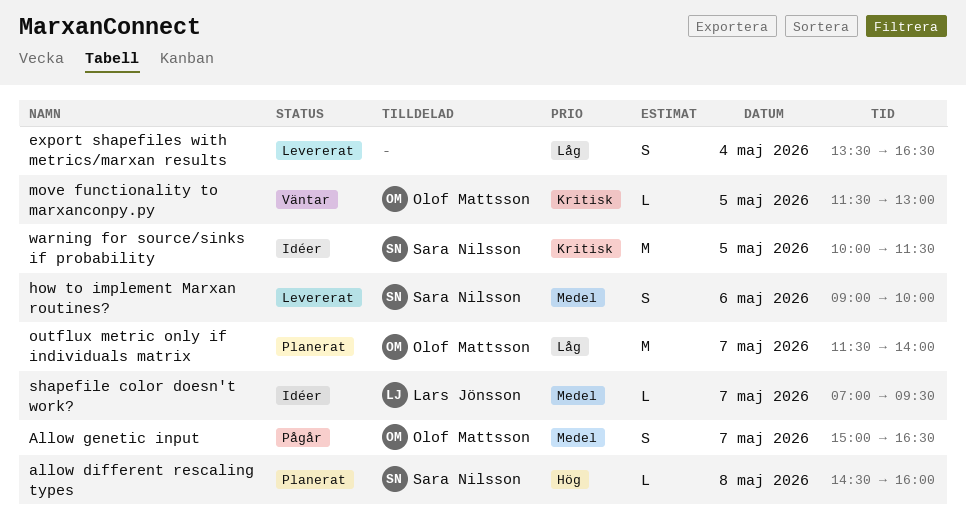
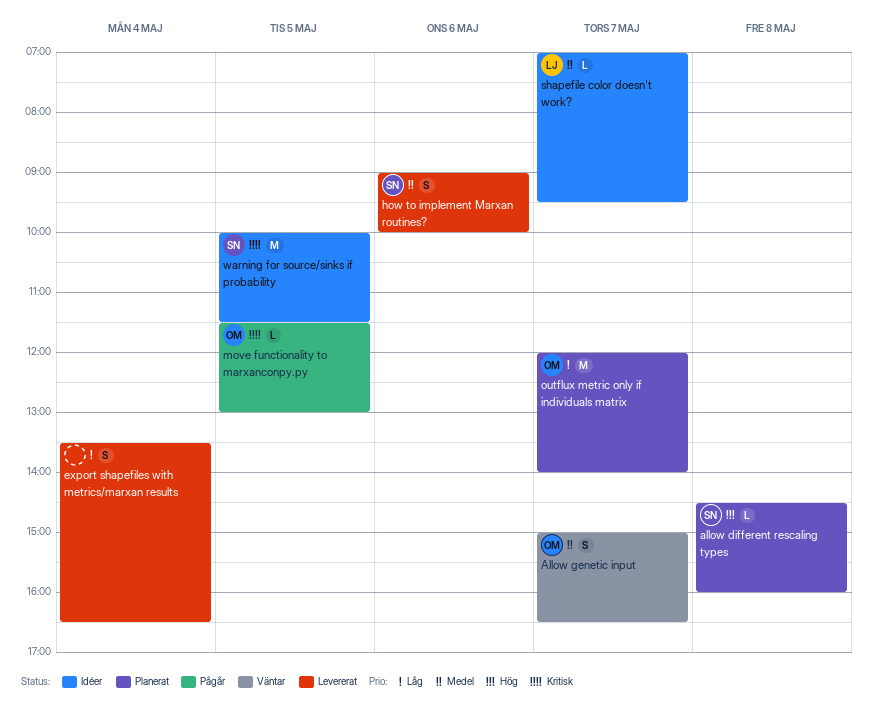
Allow genetic input, status: Pågår -> Väntar
move functionality to marxanconpy.py, status: Väntar -> Pågår
outflux metric only if individuals matrix, begins: 11:30 -> 12:00

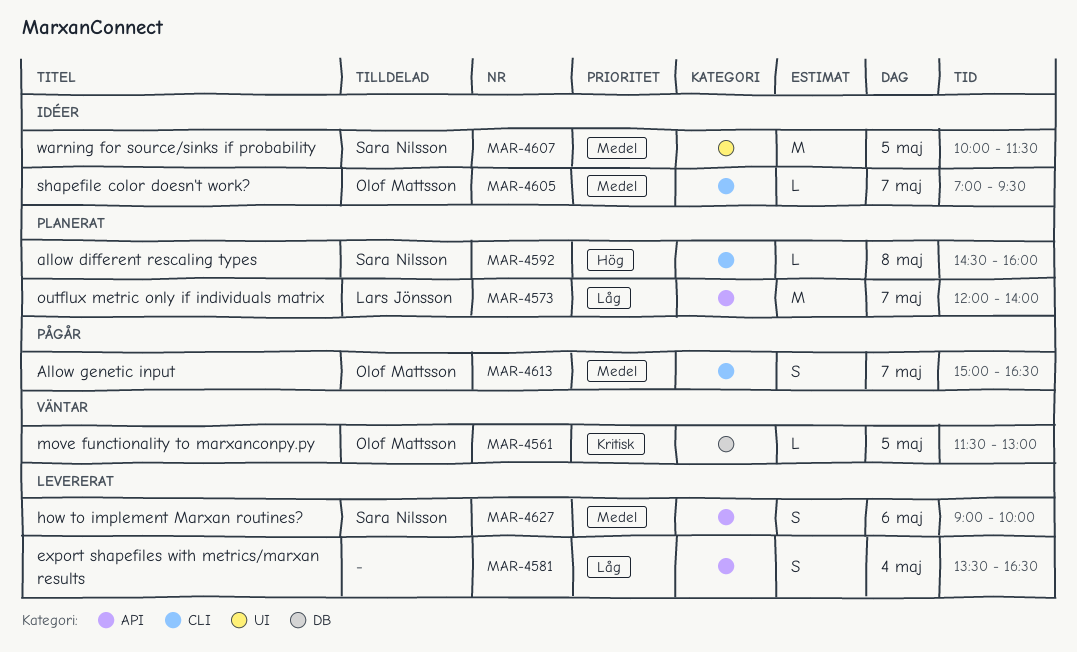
Allow genetic input, status: Väntar -> Pågår
move functionality to marxanconpy.py, status: Pågår -> Väntar
outflux metric only if individuals matrix, owner: Olof Mattsson -> Lars Jönsson
shapefile color doesn't work?, owner: Lars Jönsson -> Olof Mattsson
warning for source/sinks if probability, priority: Kritisk -> Medel

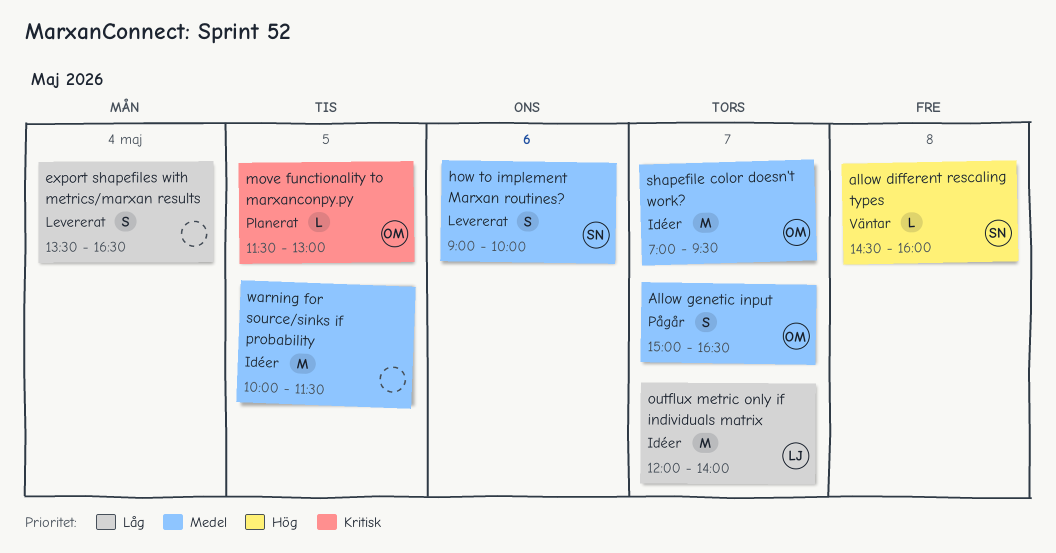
allow different rescaling types, status: Planerat -> Väntar
move functionality to marxanconpy.py, status: Väntar -> Planerat
outflux metric only if individuals matrix, status: Planerat -> Idéer
shapefile color doesn't work?, estimate: L -> M
warning for source/sinks if probability, owner: Sara Nilsson -> none

